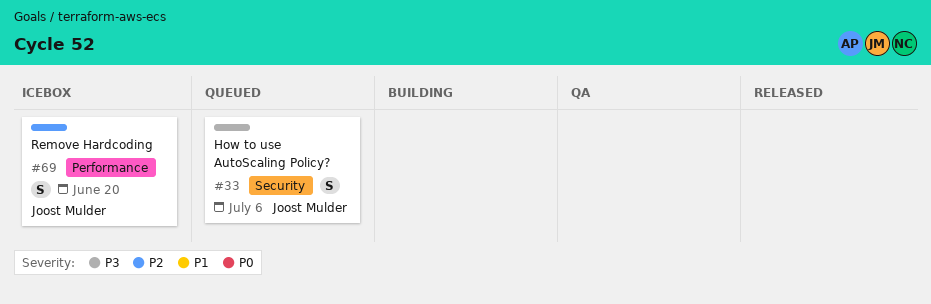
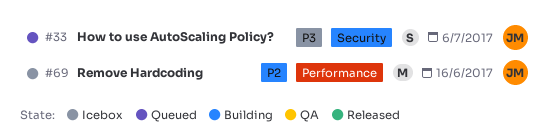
#69, estimate: S -> M
#69, due: Jun 20 -> Jun 16

